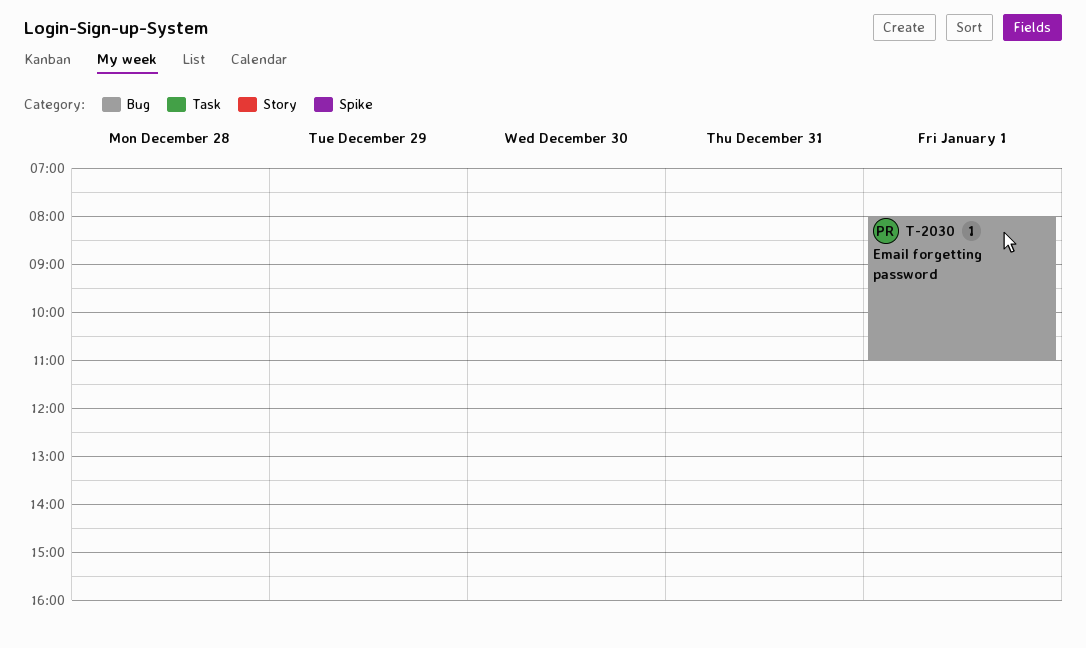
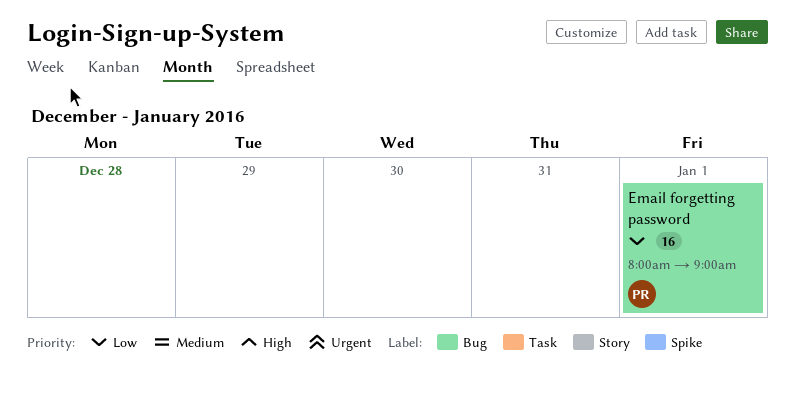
Email forgetting password, estimate: 1 -> 16
Email forgetting password, ends: 11:00 -> 09:00

